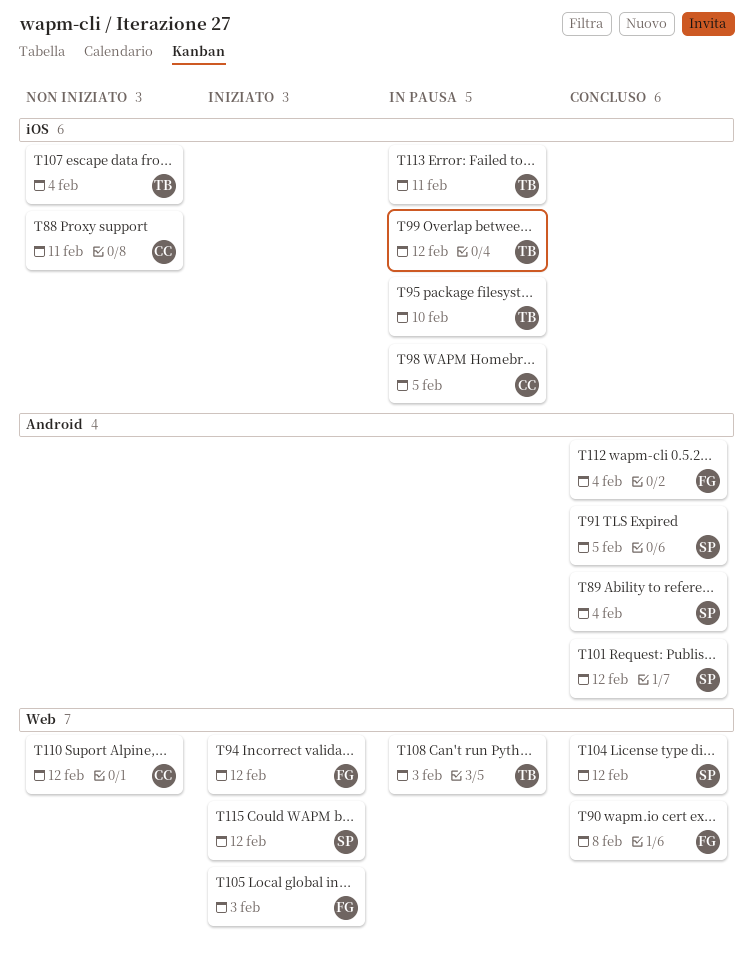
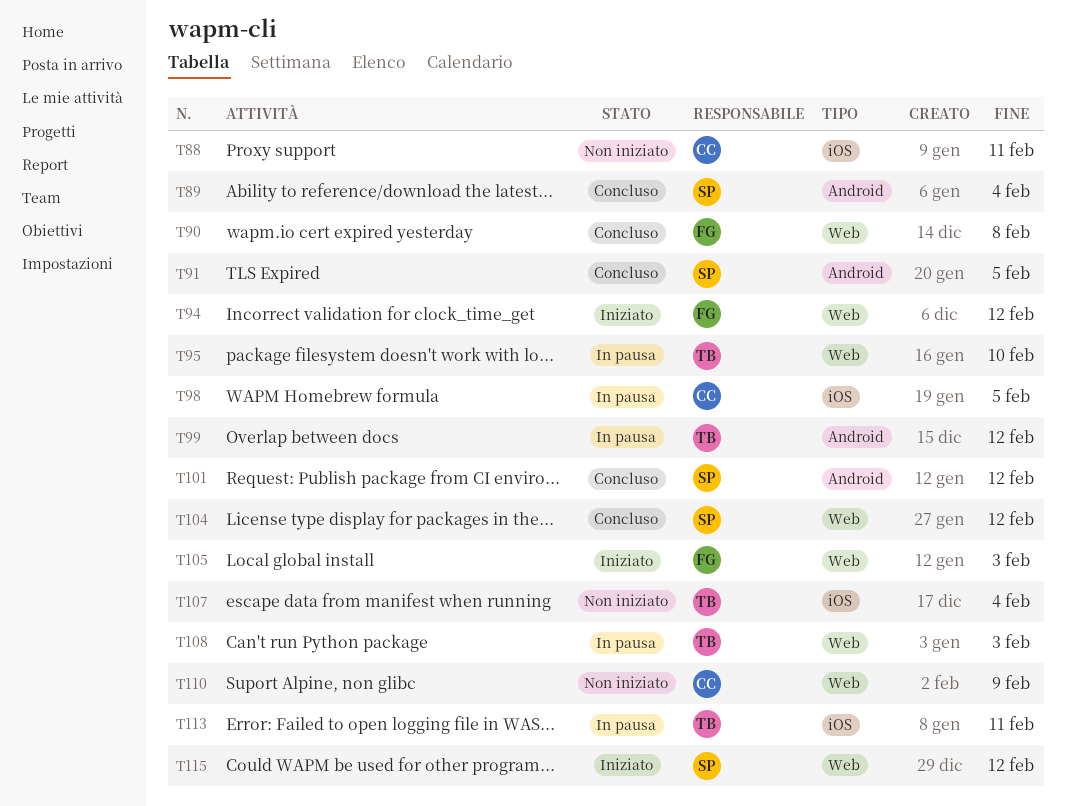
T95, label: iOS -> Web
T99, label: iOS -> Android
T110, due: Feb 12 -> Feb 9
T112: present -> none

